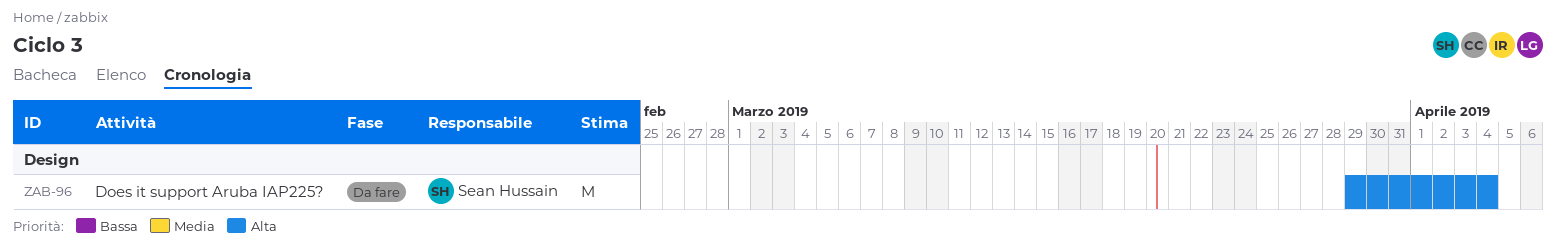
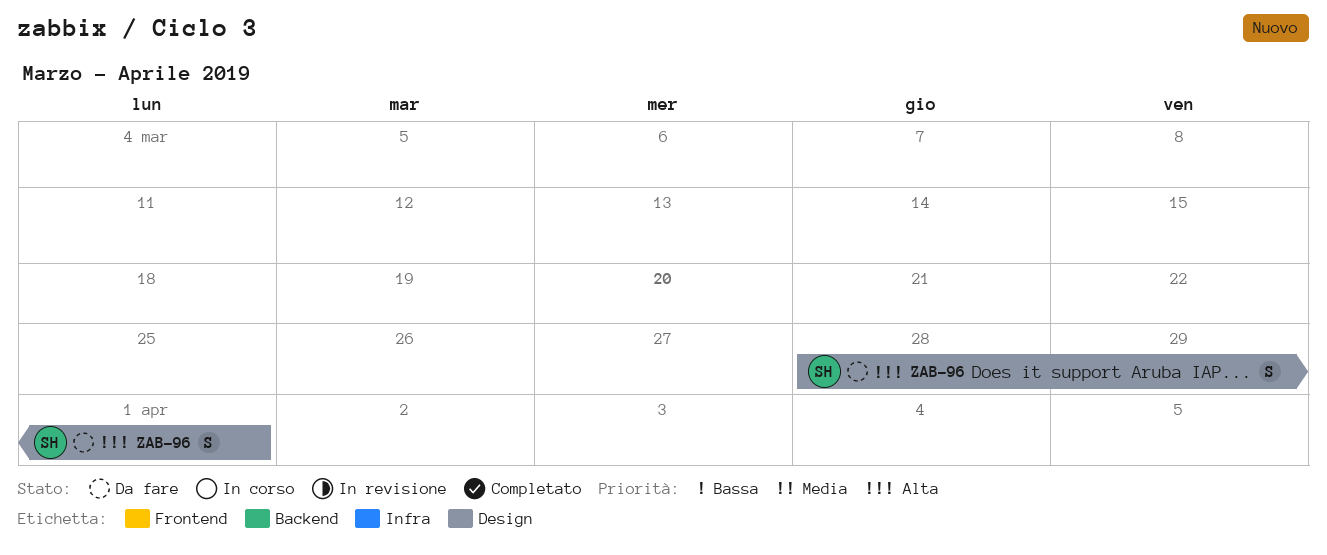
ZAB-96, estimate: M -> S
ZAB-96, start: Mar 29 -> Mar 28
ZAB-96, due: Apr 4 -> Apr 1

